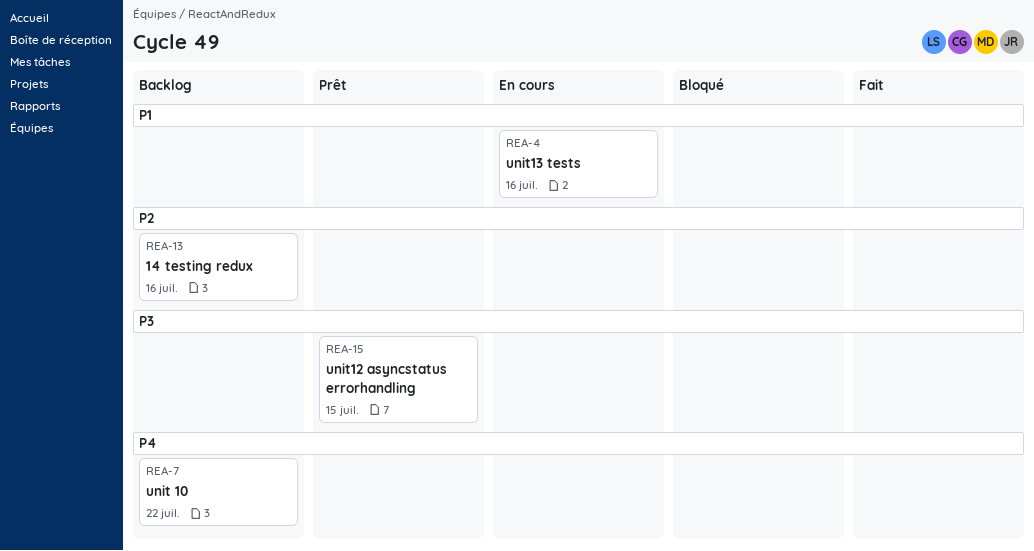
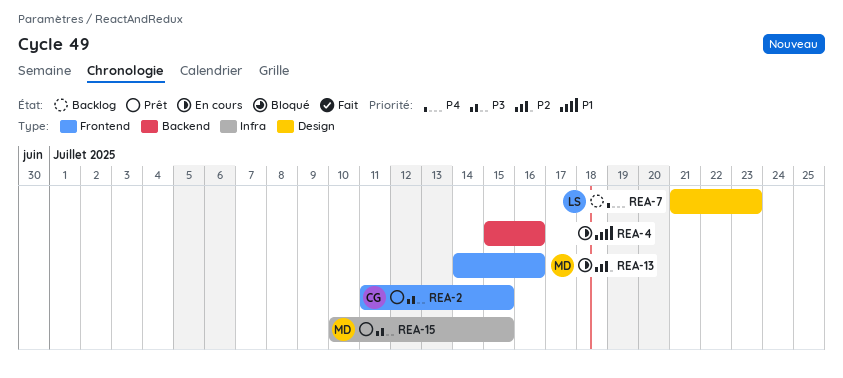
REA-2: none -> present
REA-7, due: Jul 22 -> Jul 23
REA-13, status: Backlog -> En cours

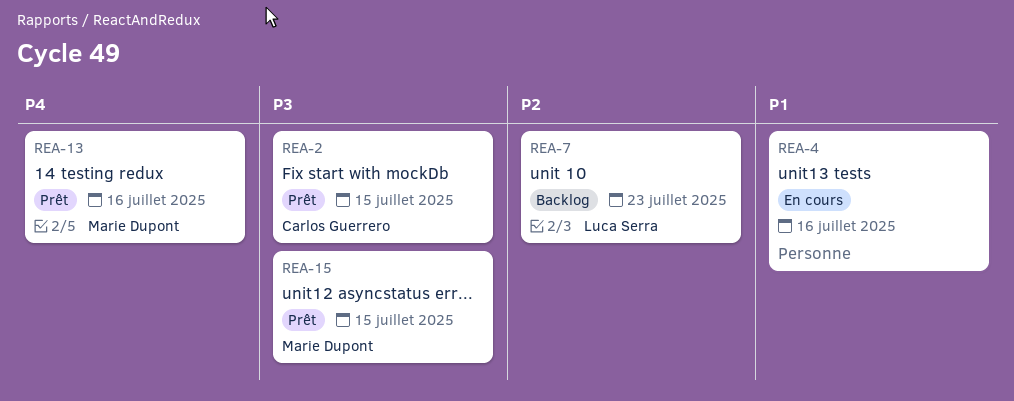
REA-7, priority: P4 -> P2
REA-13, status: En cours -> Prêt
REA-13, priority: P2 -> P4

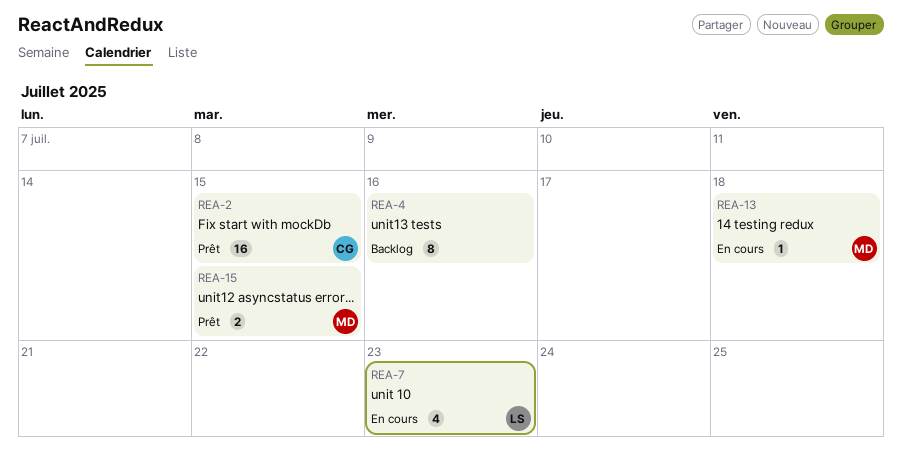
REA-4, status: En cours -> Backlog
REA-7, status: Backlog -> En cours
REA-13, status: Prêt -> En cours
REA-13, due: Jul 16 -> Jul 18

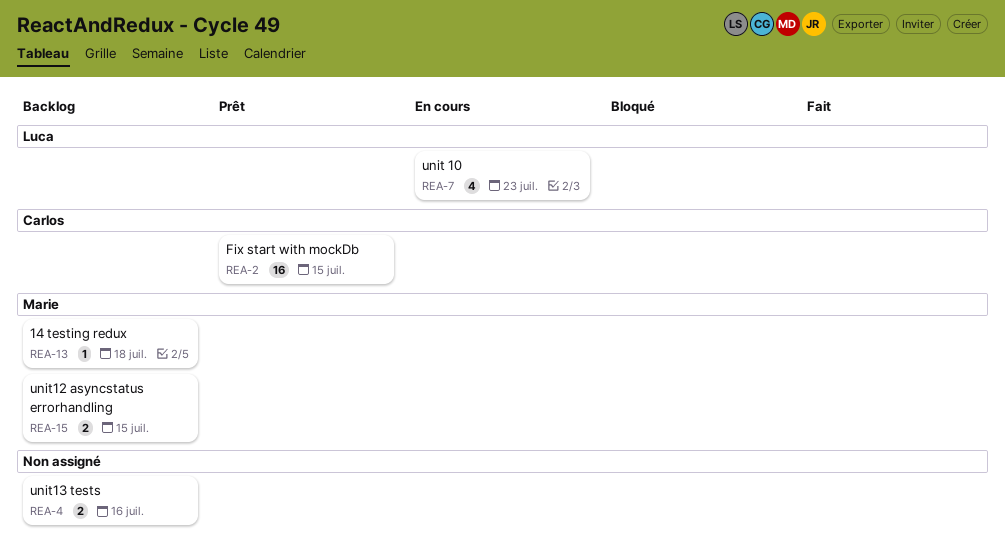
REA-4, estimate: 8 -> 2
REA-13, status: En cours -> Backlog
REA-15, status: Prêt -> Backlog

